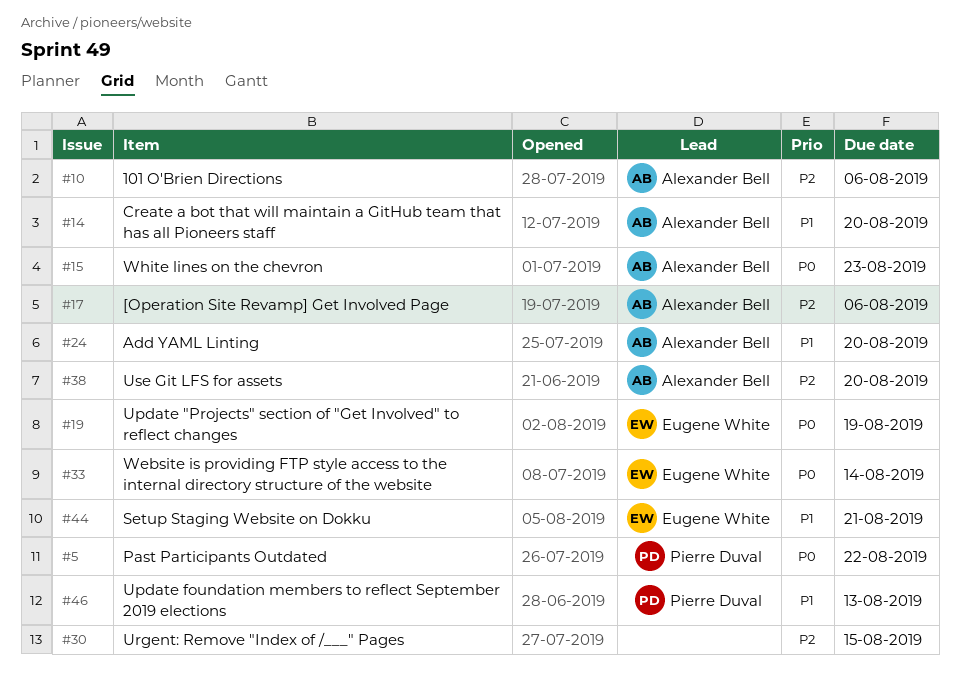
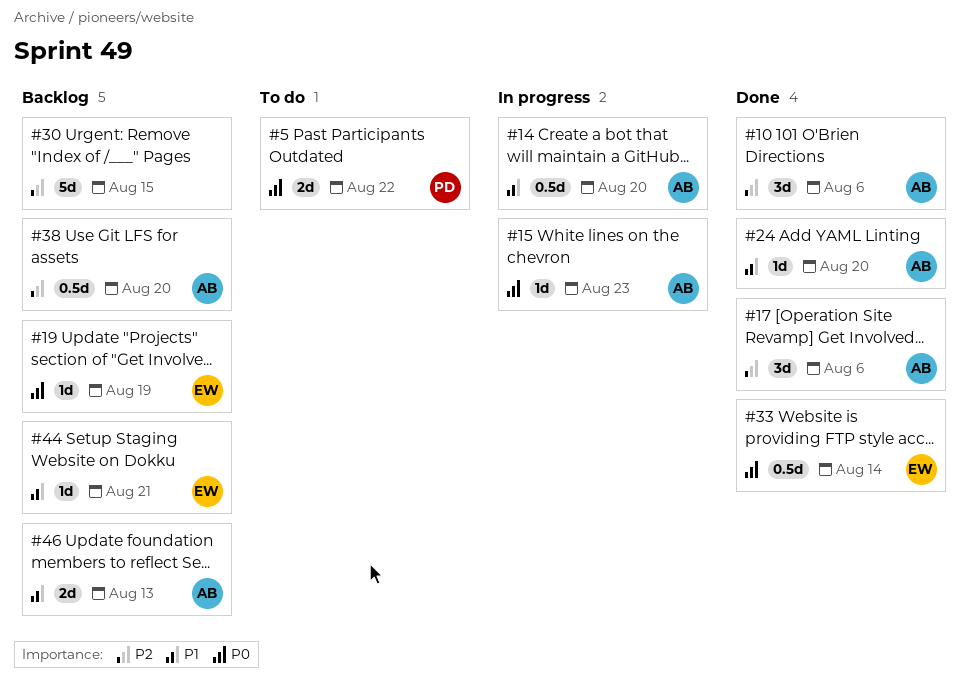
#46, owner: Pierre Duval -> Alexander Bell

